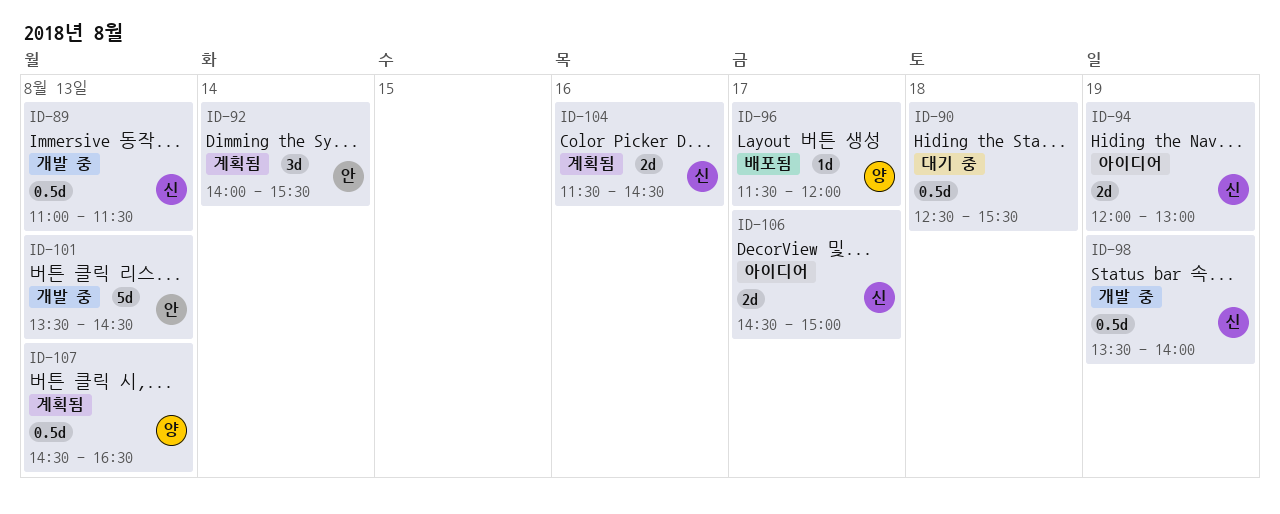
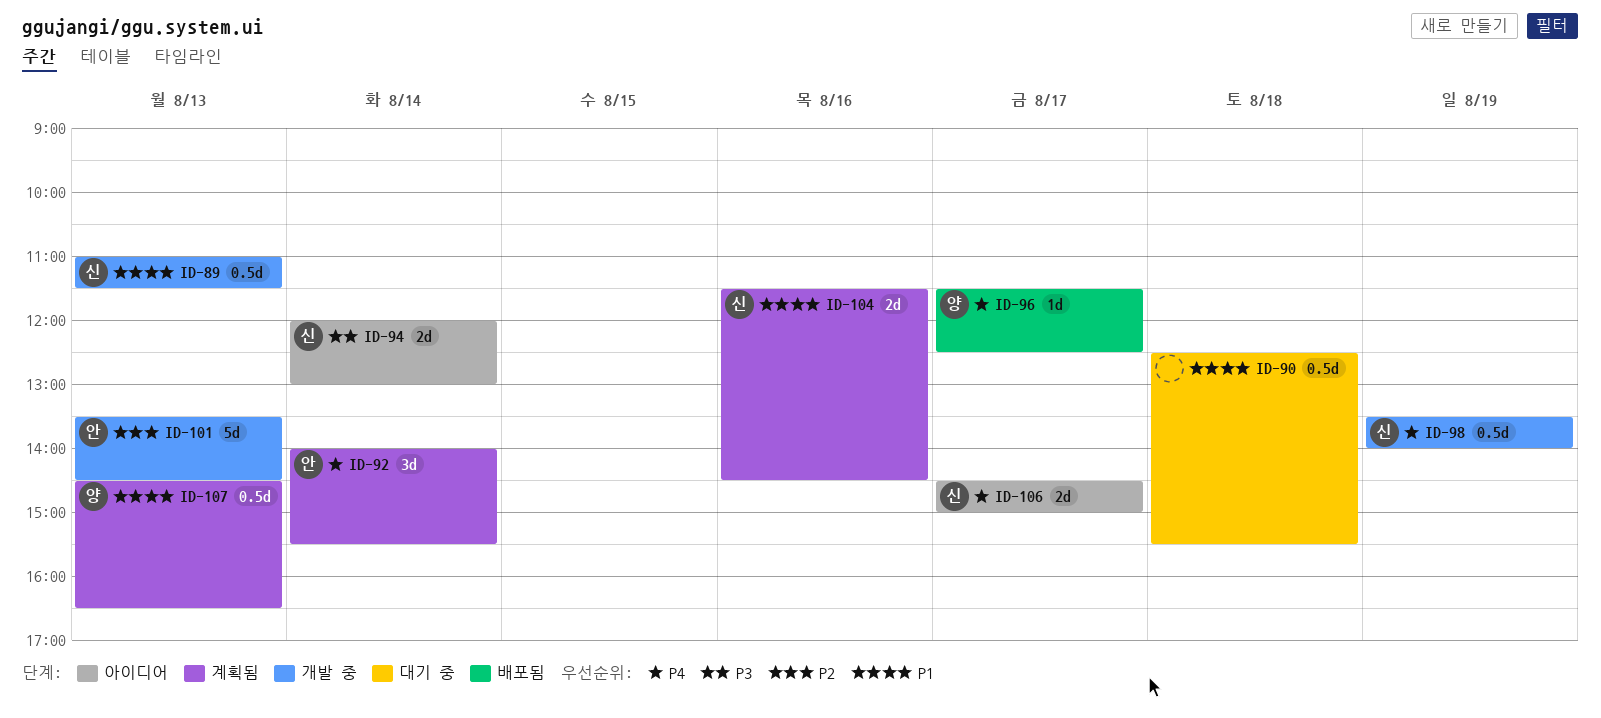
ID-94, day: Aug 19 -> Aug 14
ID-96, ends: 12:00 -> 12:30

